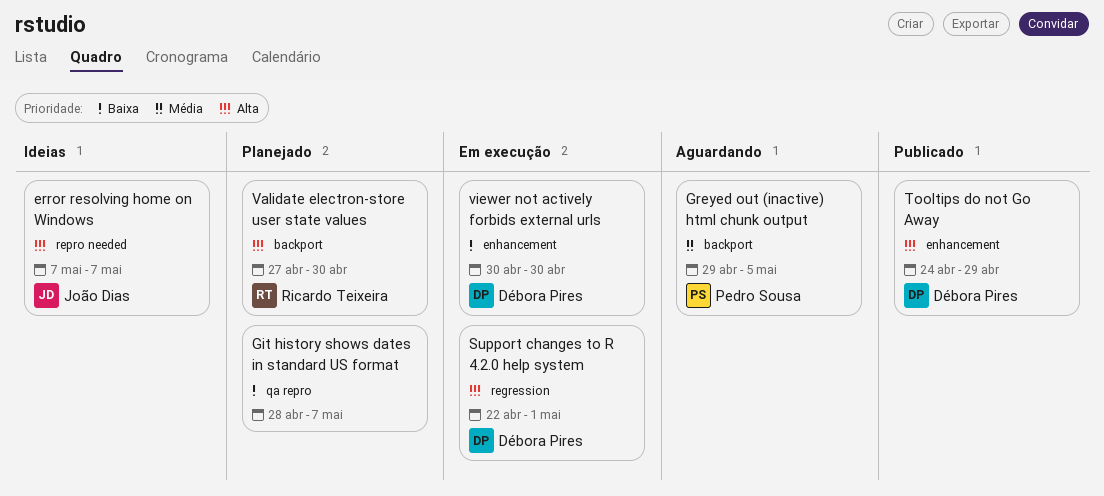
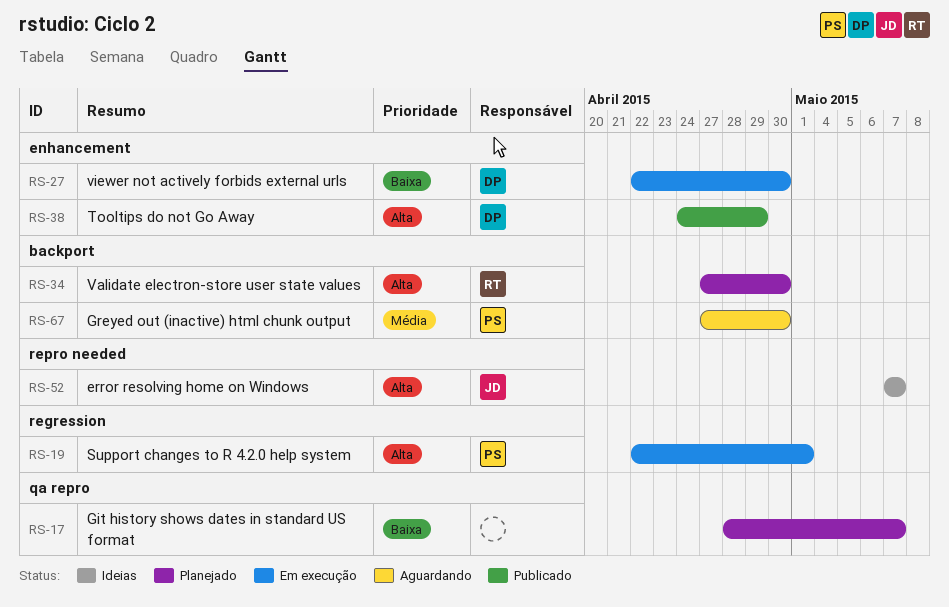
Greyed out (inactive) html chunk output, start: Apr 29 -> Apr 27
Greyed out (inactive) html chunk output, due: May 5 -> Apr 30
Support changes to R 4.2.0 help system, owner: Débora Pires -> Pedro Sousa
viewer not actively forbids external urls, start: Apr 30 -> Apr 22

